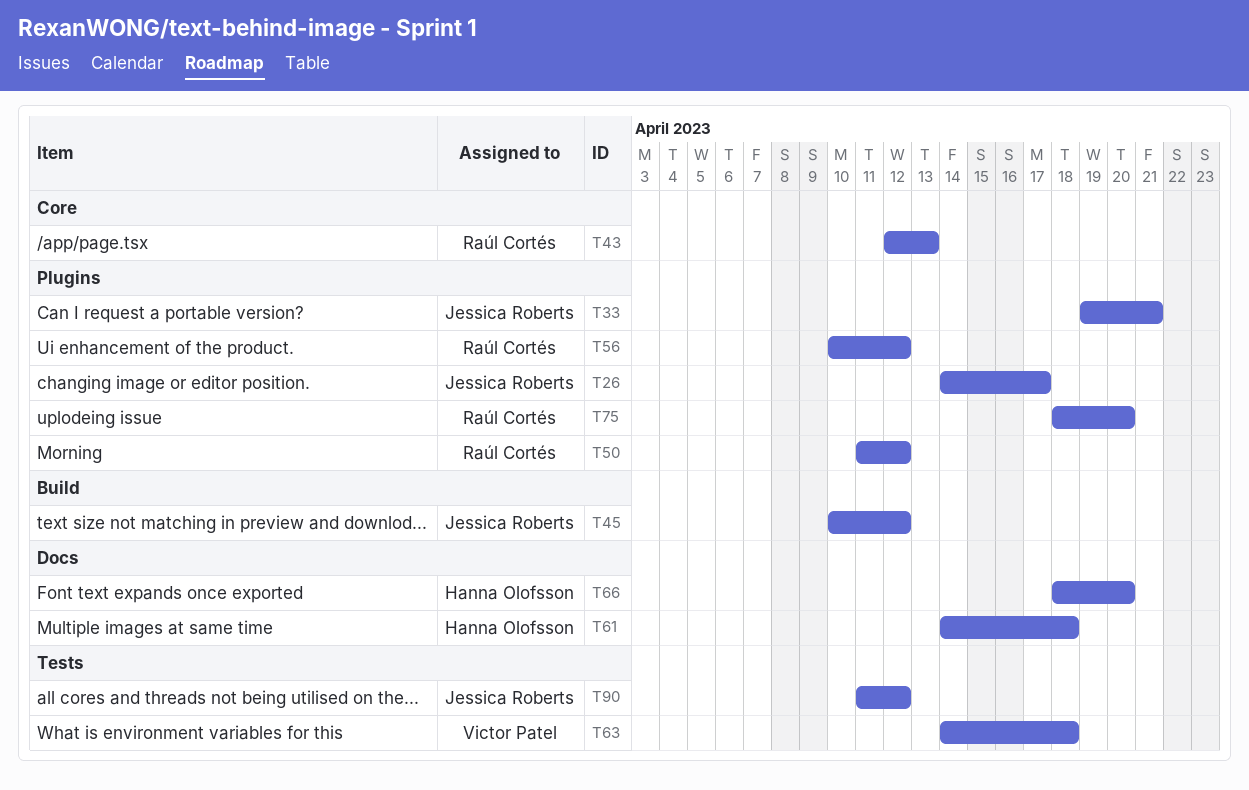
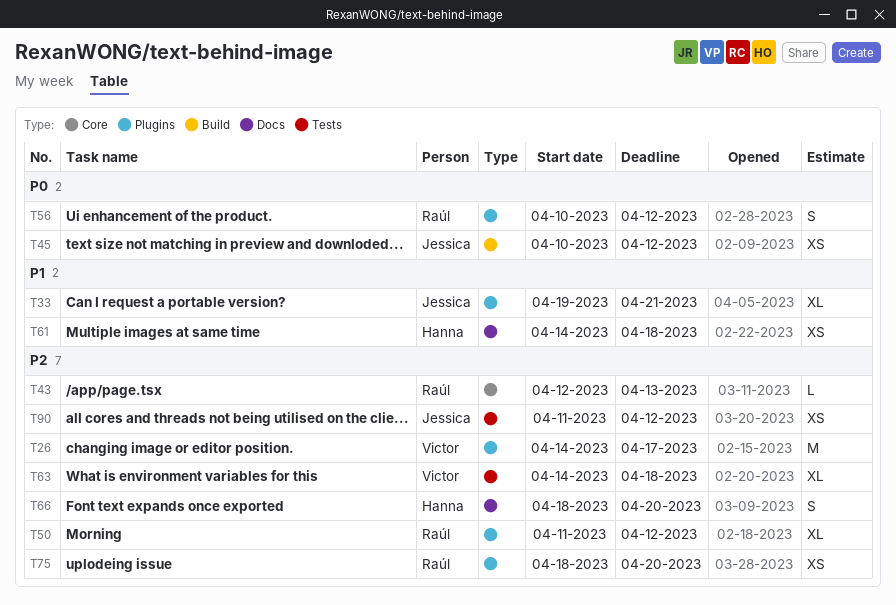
T26, owner: Jessica Roberts -> Victor Patel

